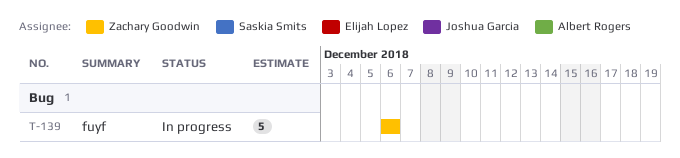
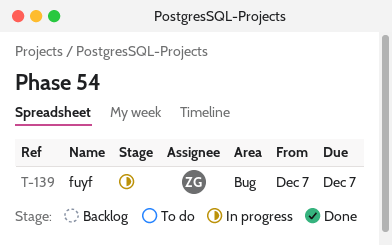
T-139, start: Dec 6 -> Dec 7
T-139, due: Dec 6 -> Dec 7

